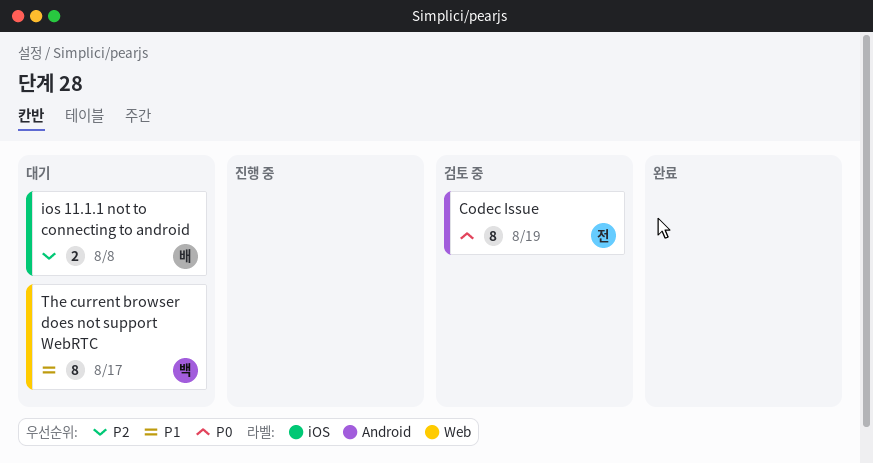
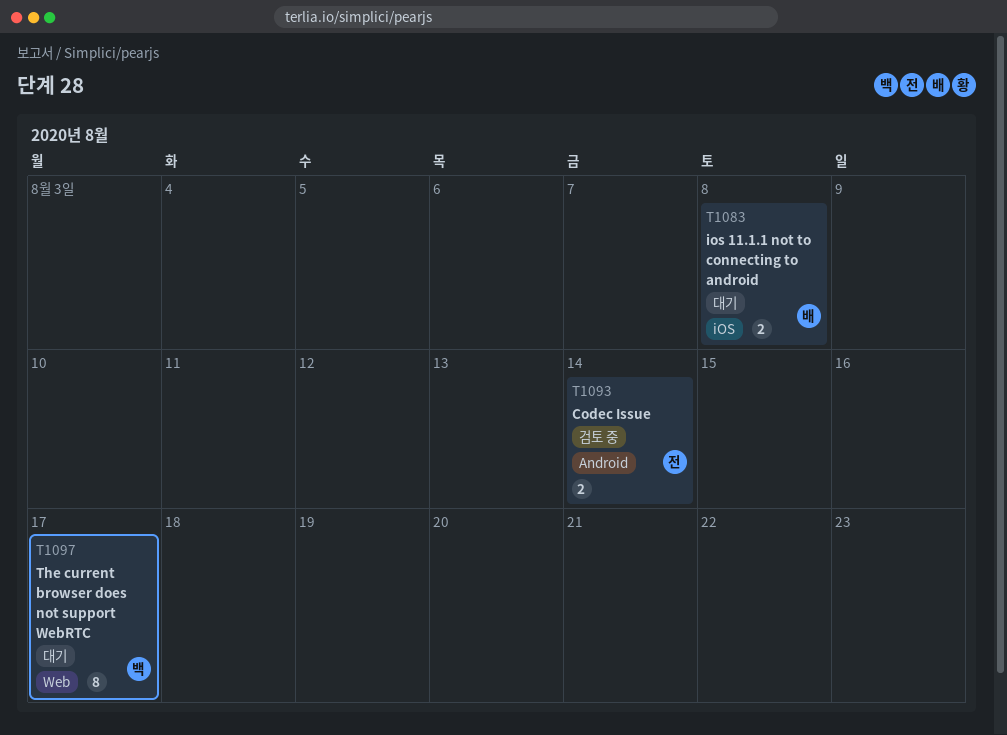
Codec Issue, estimate: 8 -> 2
Codec Issue, due: Aug 19 -> Aug 14

